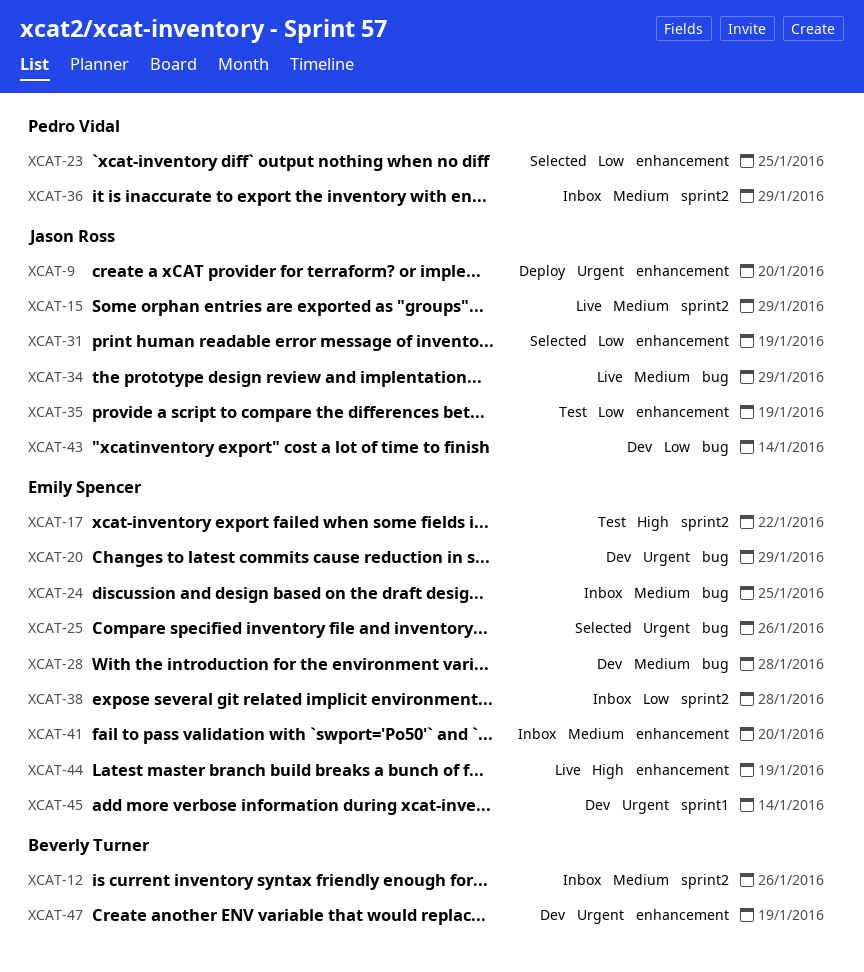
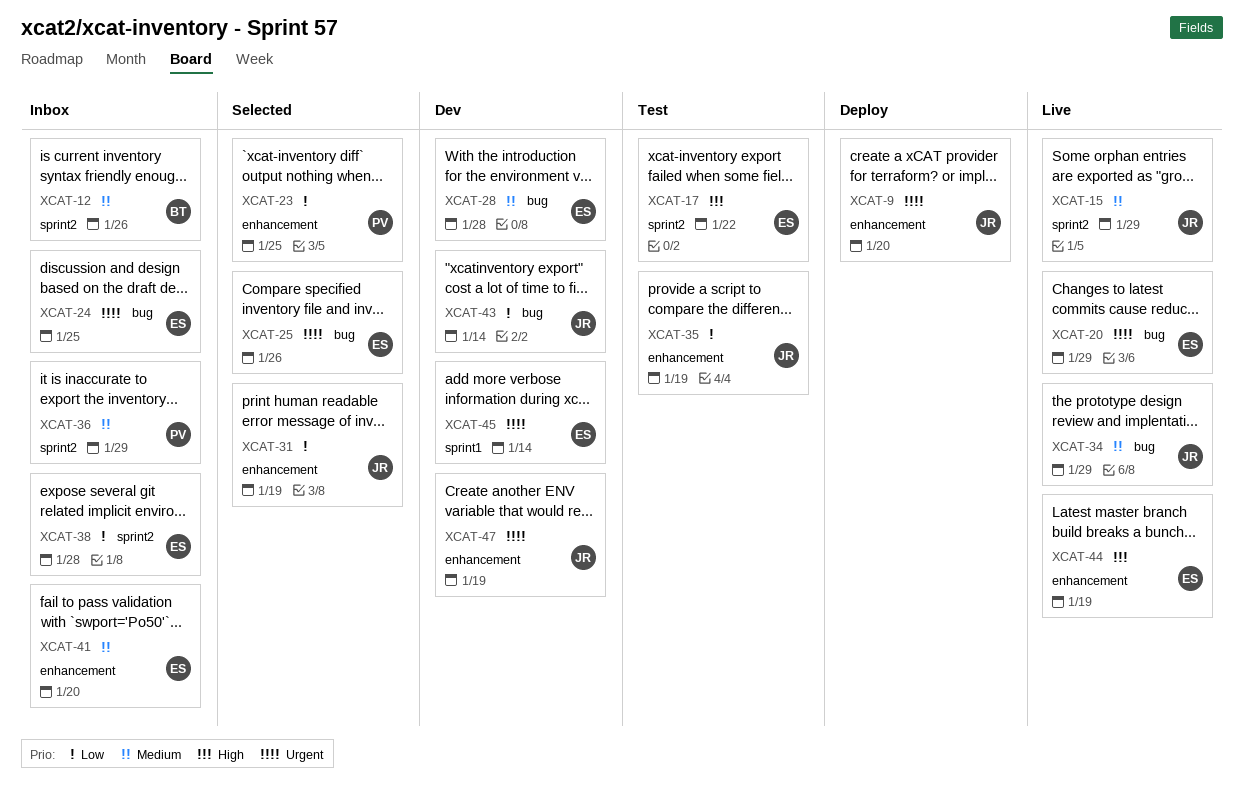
XCAT-20, status: Dev -> Live
XCAT-24, priority: Medium -> Urgent
XCAT-47, owner: Beverly Turner -> Jason Ross

